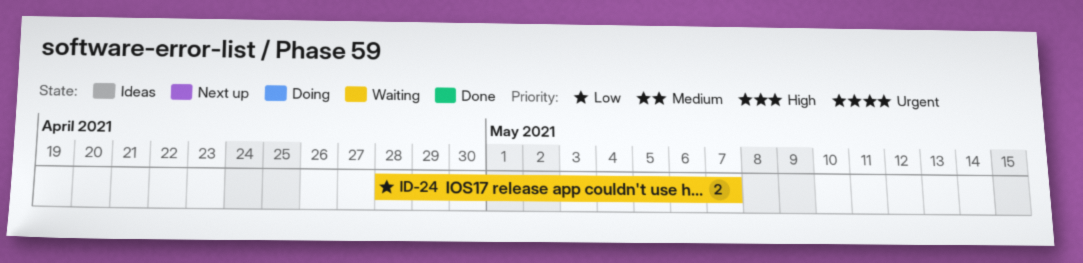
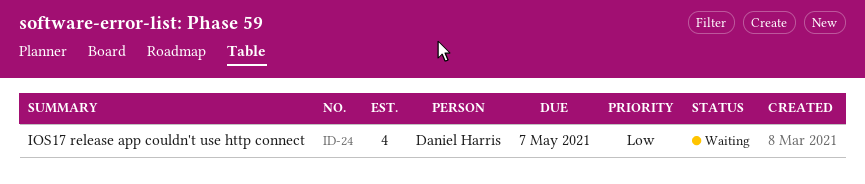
ID-24, estimate: 2 -> 4

